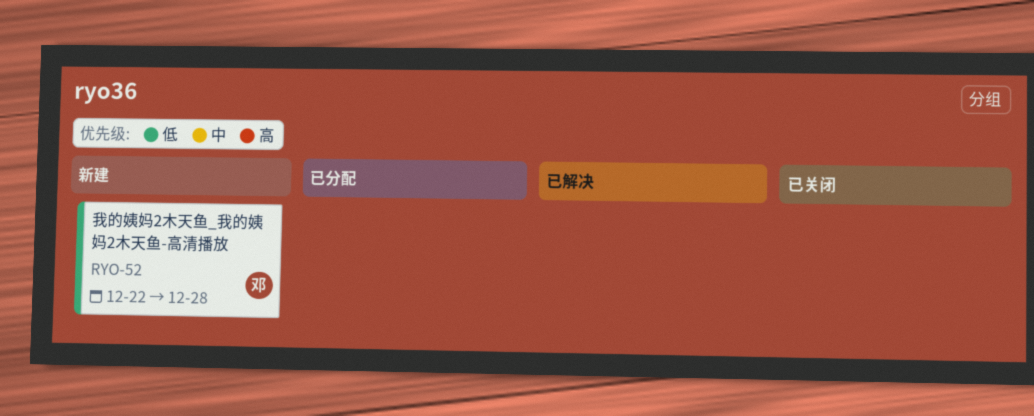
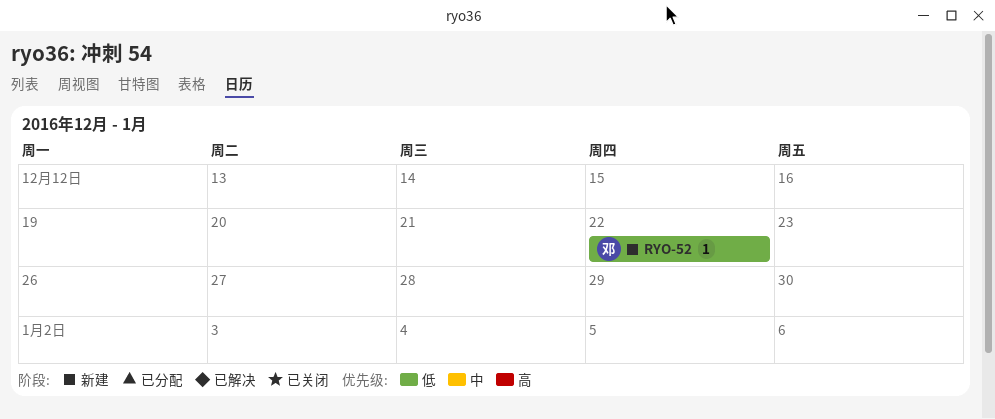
RYO-52, due: Dec 28 -> Dec 22

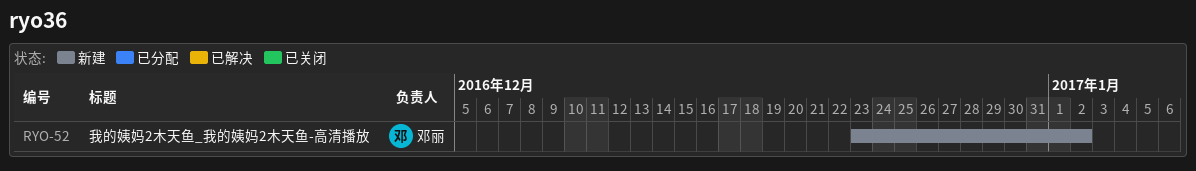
RYO-52, start: Dec 22 -> Dec 23
RYO-52, due: Dec 22 -> Jan 2

